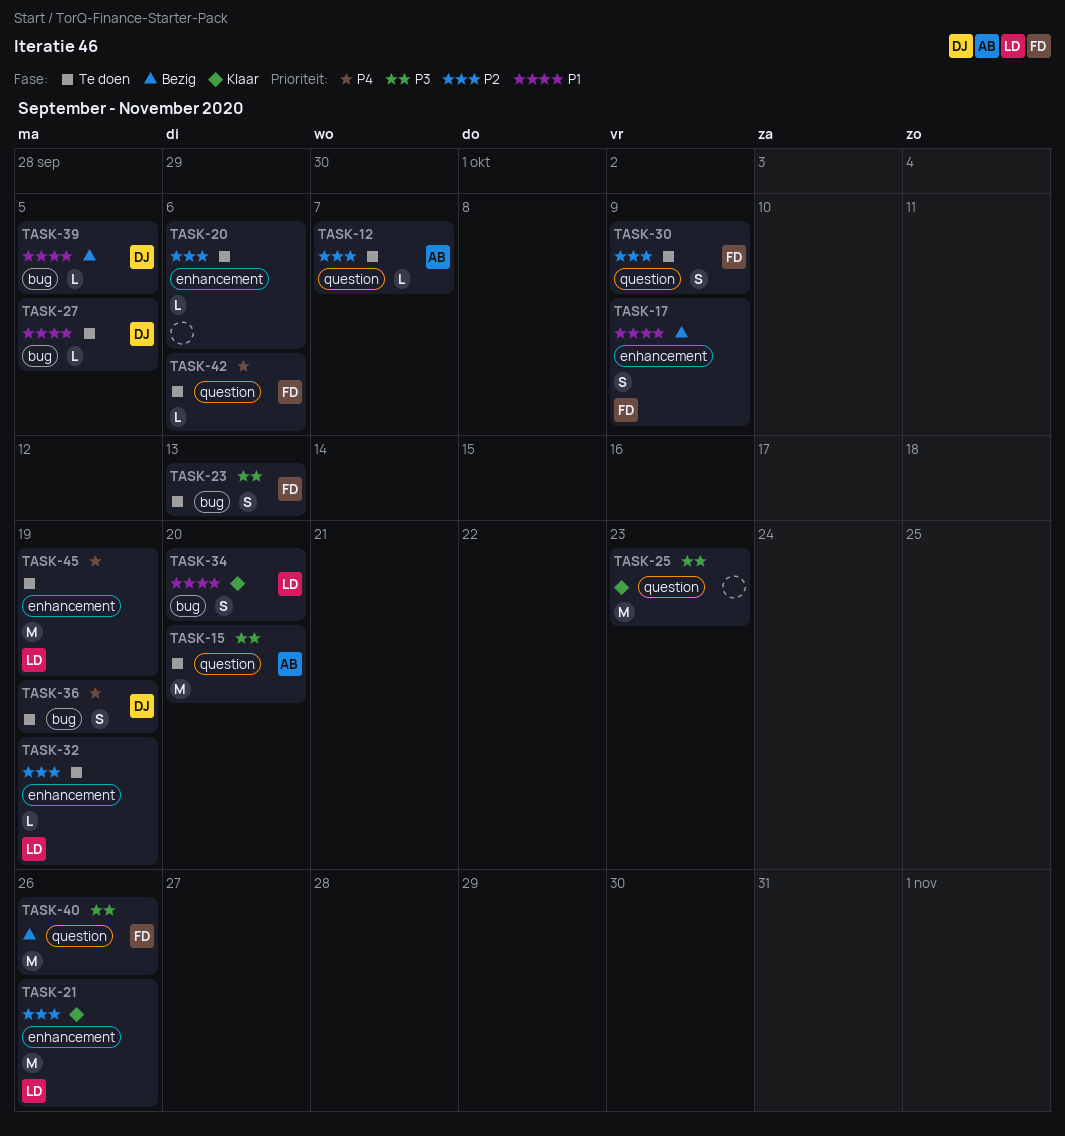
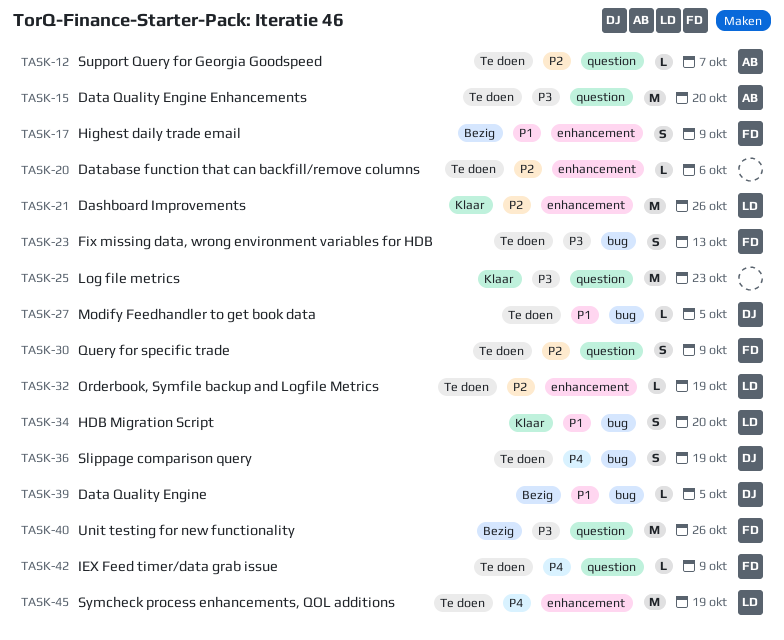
TASK-42, due: Oct 6 -> Oct 9

